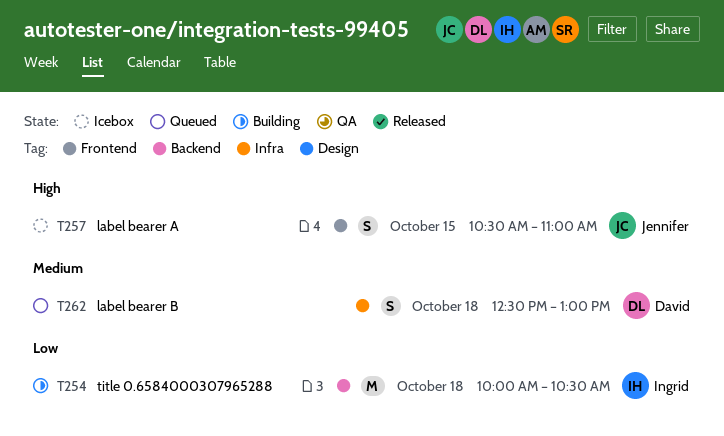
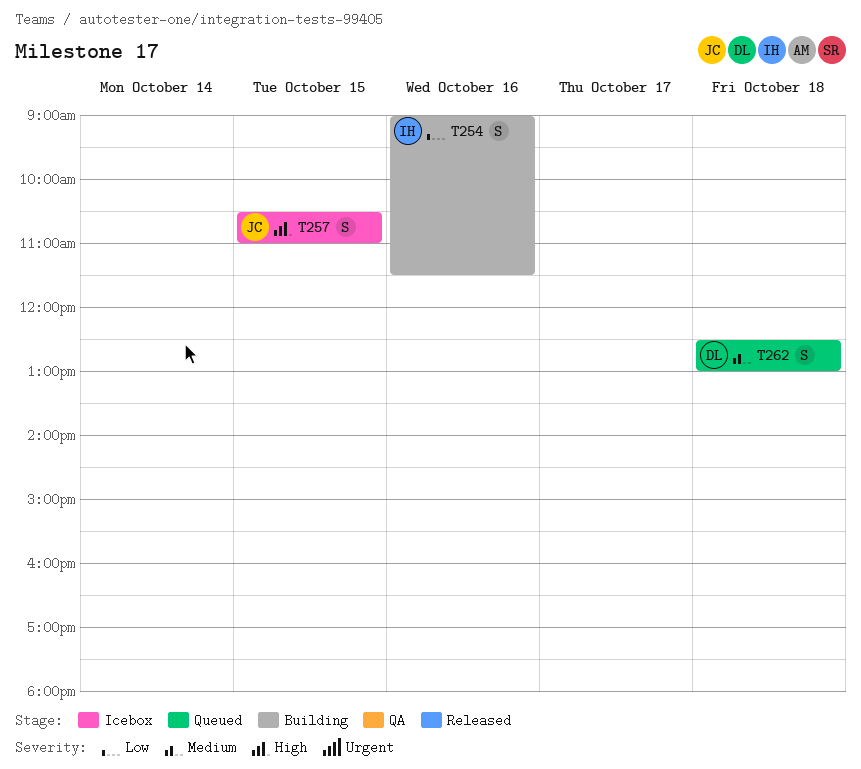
T254, estimate: M -> S
T254, day: Oct 18 -> Oct 16
T254, begins: 10:00 -> 09:00
T254, ends: 10:30 -> 11:30

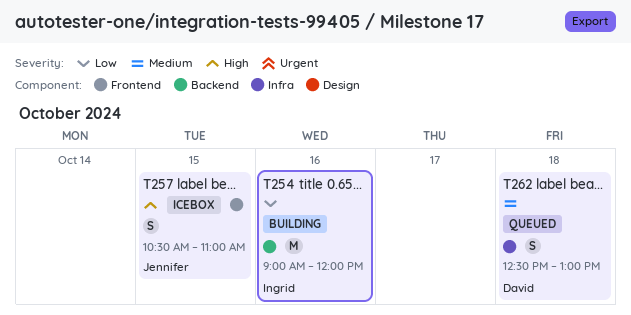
T254, estimate: S -> M
T254, ends: 11:30 -> 12:00

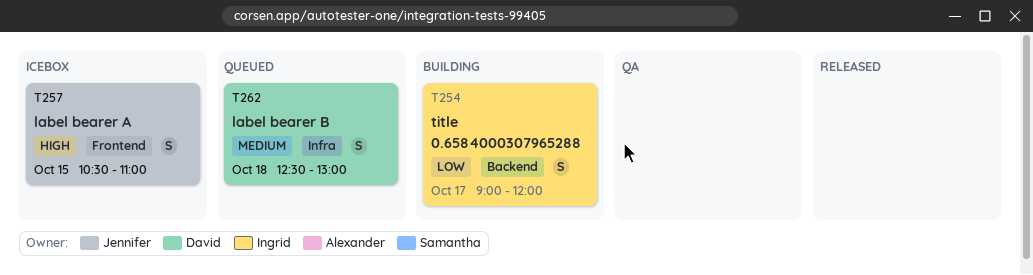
T254, estimate: M -> S
T254, day: Oct 16 -> Oct 17

